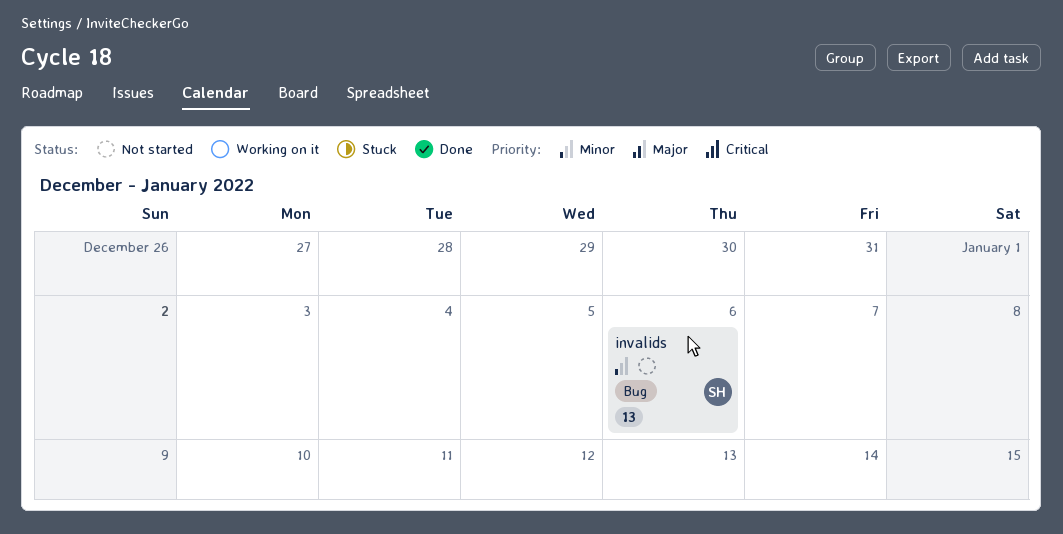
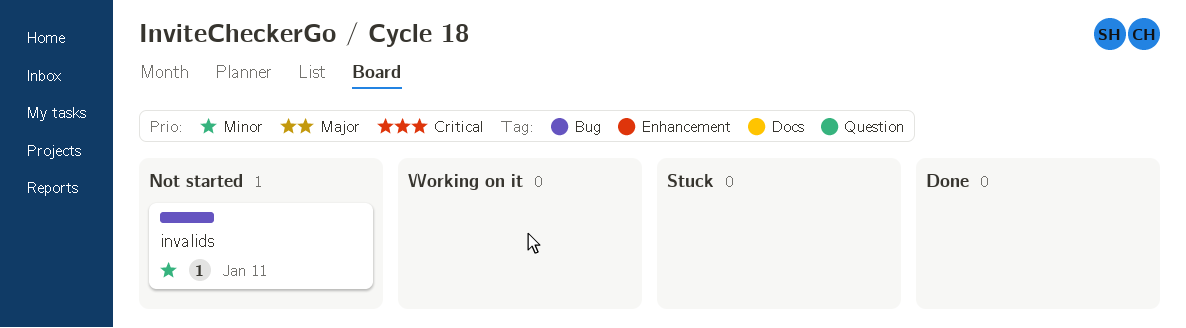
invalids, estimate: 13 -> 1
invalids, due: Jan 6 -> Jan 11

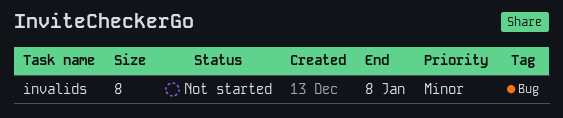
invalids, estimate: 1 -> 8
invalids, due: Jan 11 -> Jan 8

